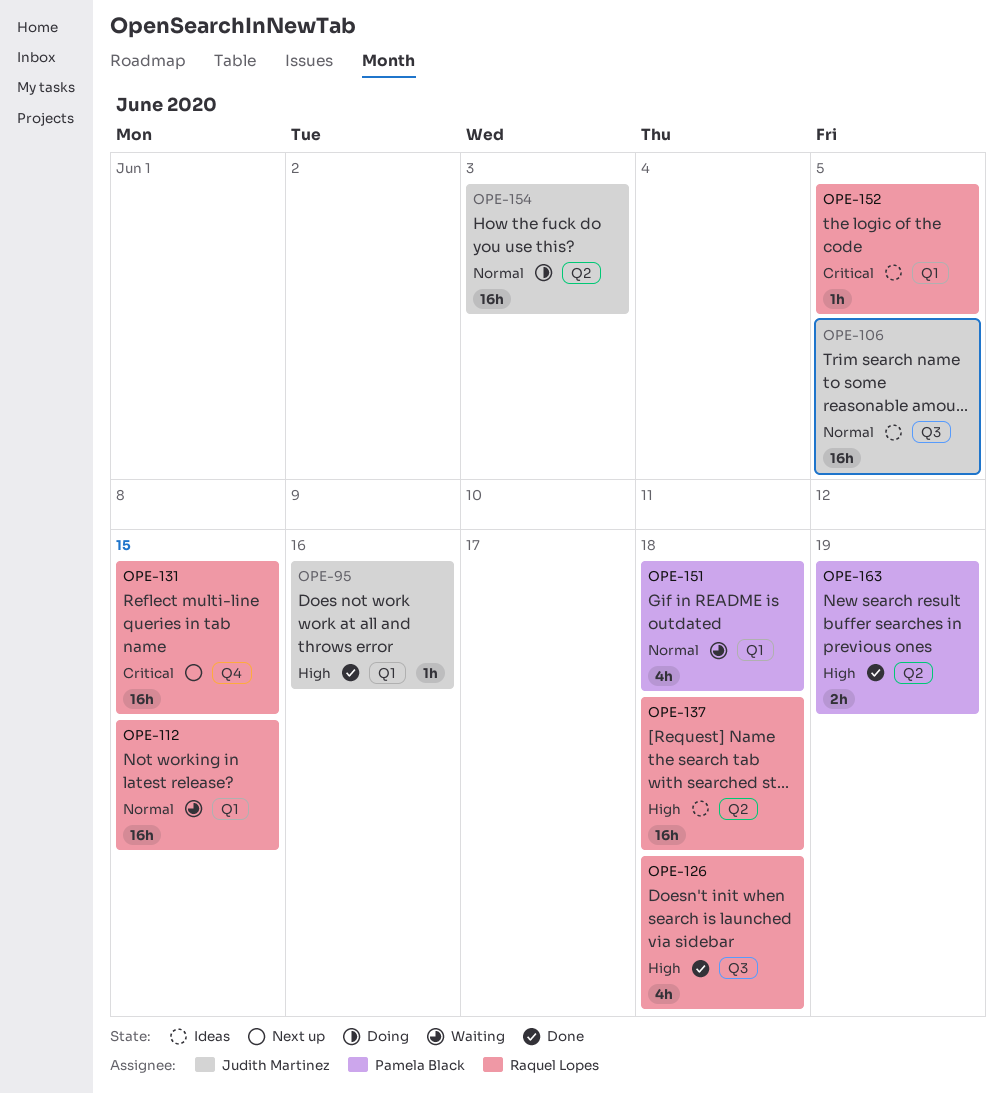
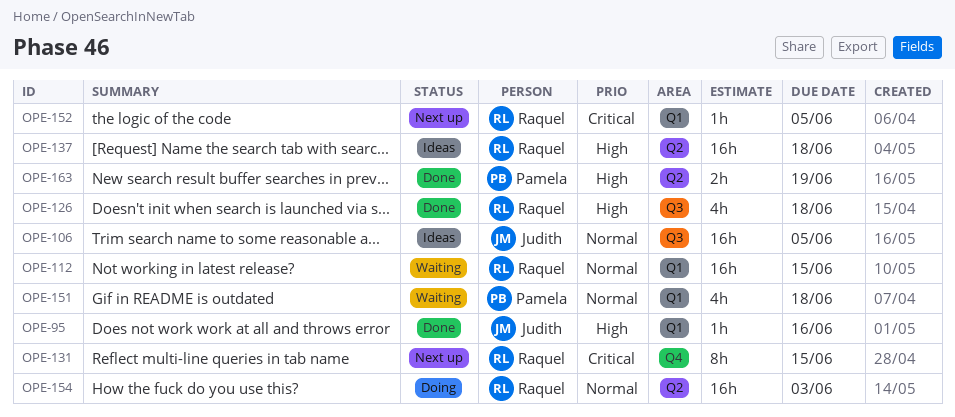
OPE-131, estimate: 16h -> 8h
OPE-152, status: Ideas -> Next up
OPE-154, owner: Judith Martinez -> Raquel Lopes

